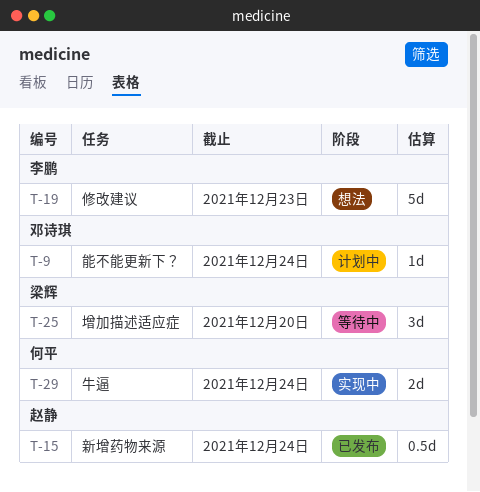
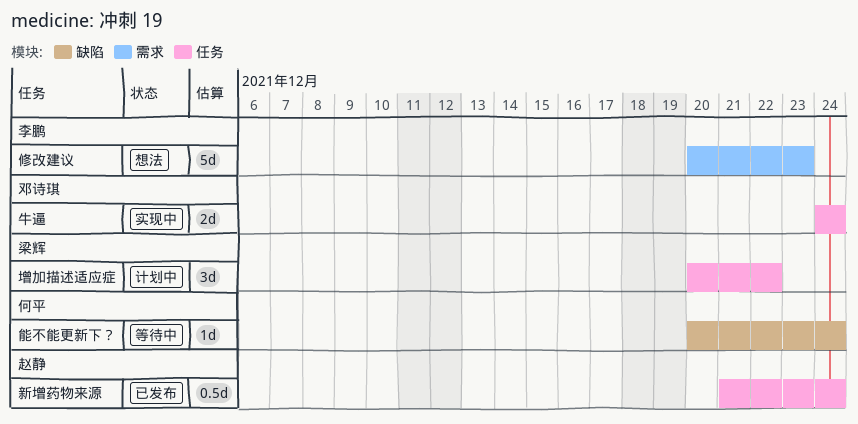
增加描述适应症, status: 等待中 -> 计划中
增加描述适应症, due: Dec 20 -> Dec 22
牛逼, owner: 何平 -> 邓诗琪
能不能更新下？, status: 计划中 -> 等待中
能不能更新下？, owner: 邓诗琪 -> 何平

